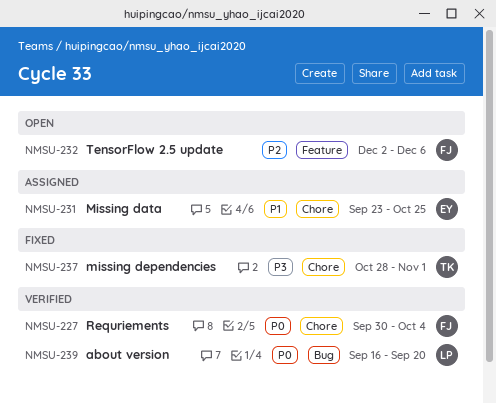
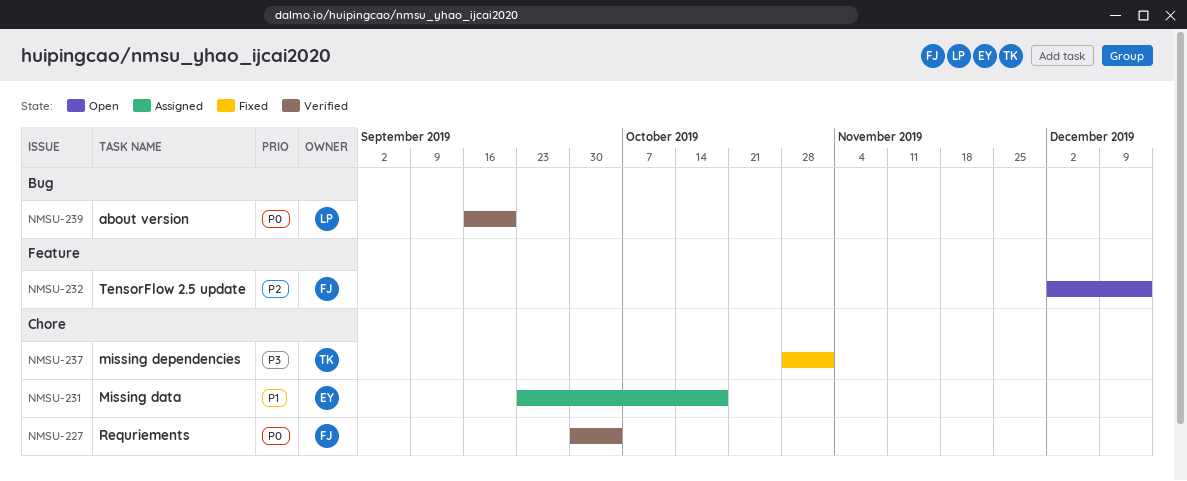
NMSU-231, due: Oct 25 -> Oct 18
NMSU-232, due: Dec 6 -> Dec 13

